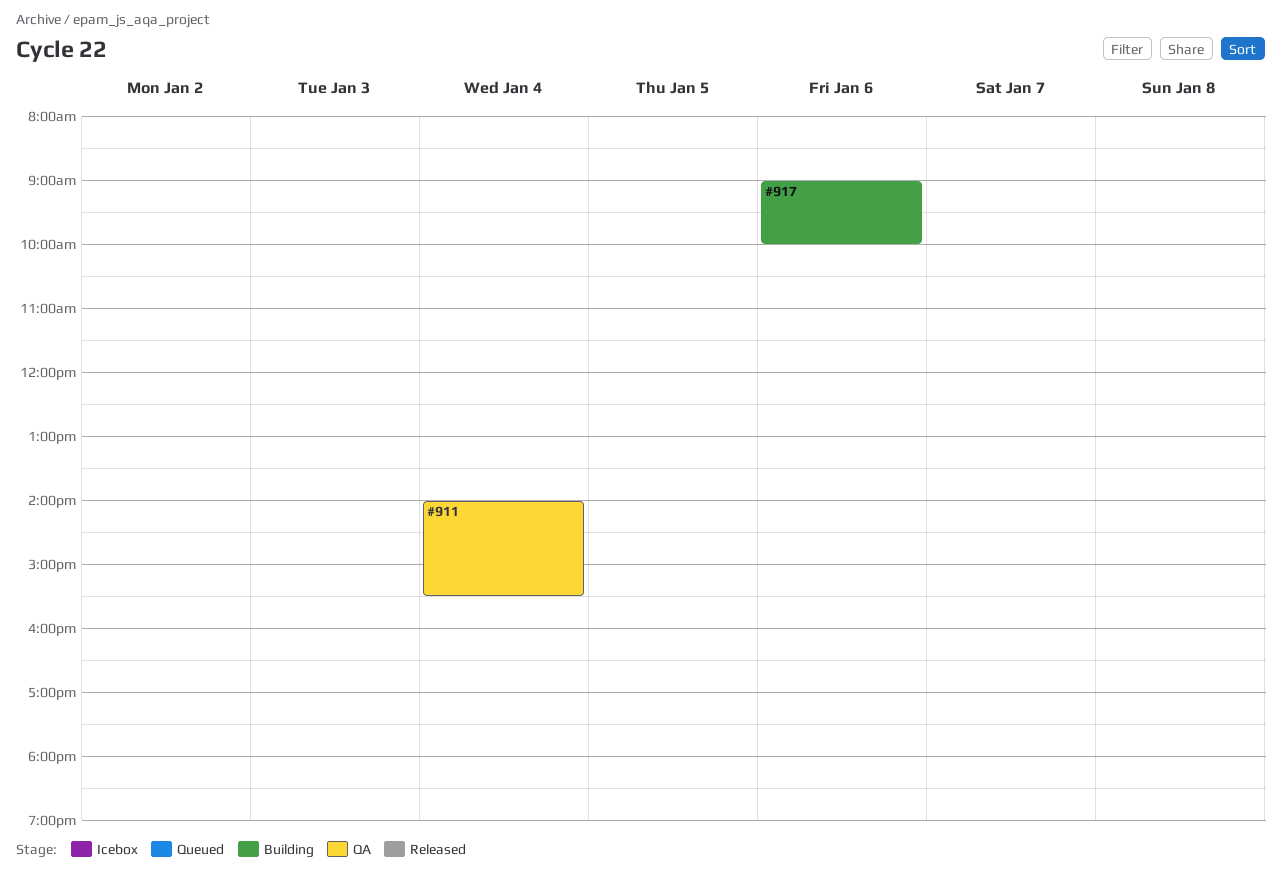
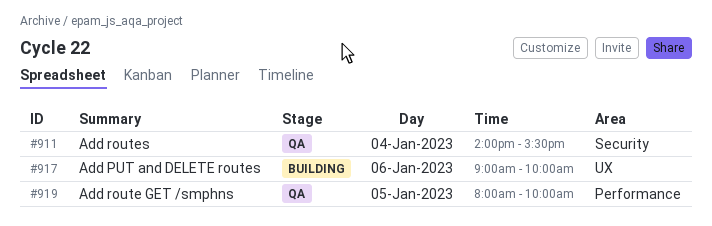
#919: none -> present

